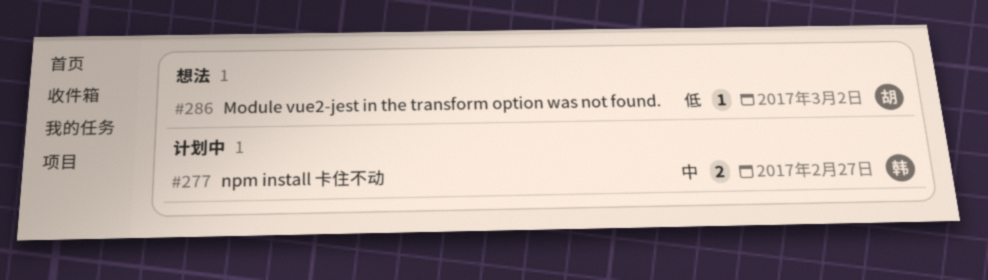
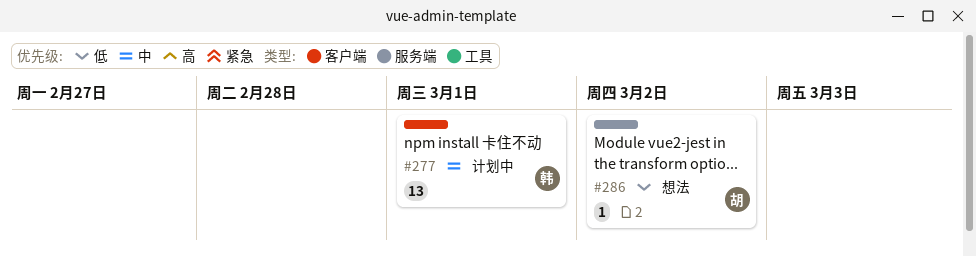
#277, estimate: 2 -> 13
#277, due: Feb 27 -> Mar 1

